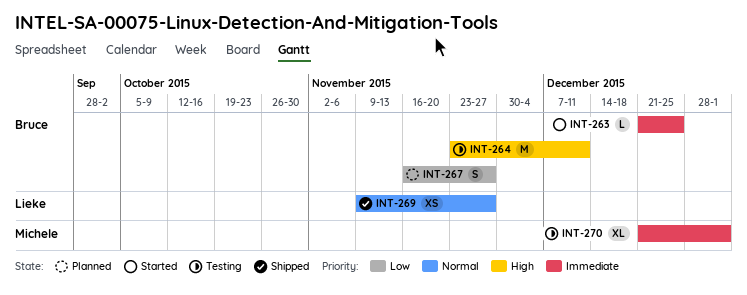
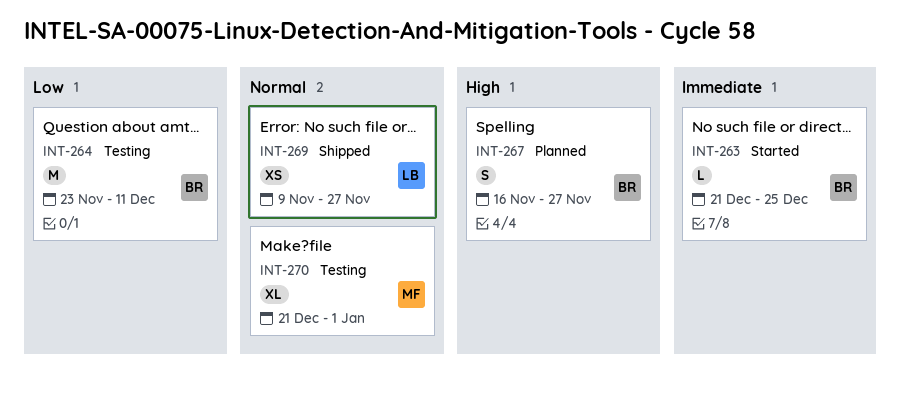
INT-264, priority: High -> Low
INT-267, priority: Low -> High
INT-270, priority: Immediate -> Normal

